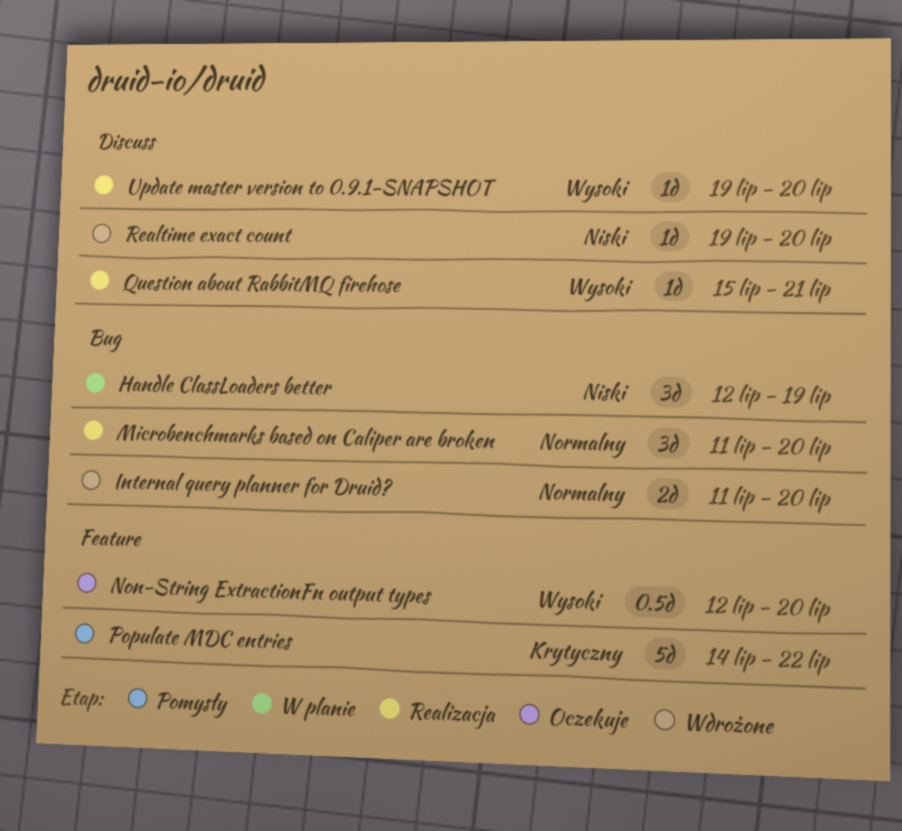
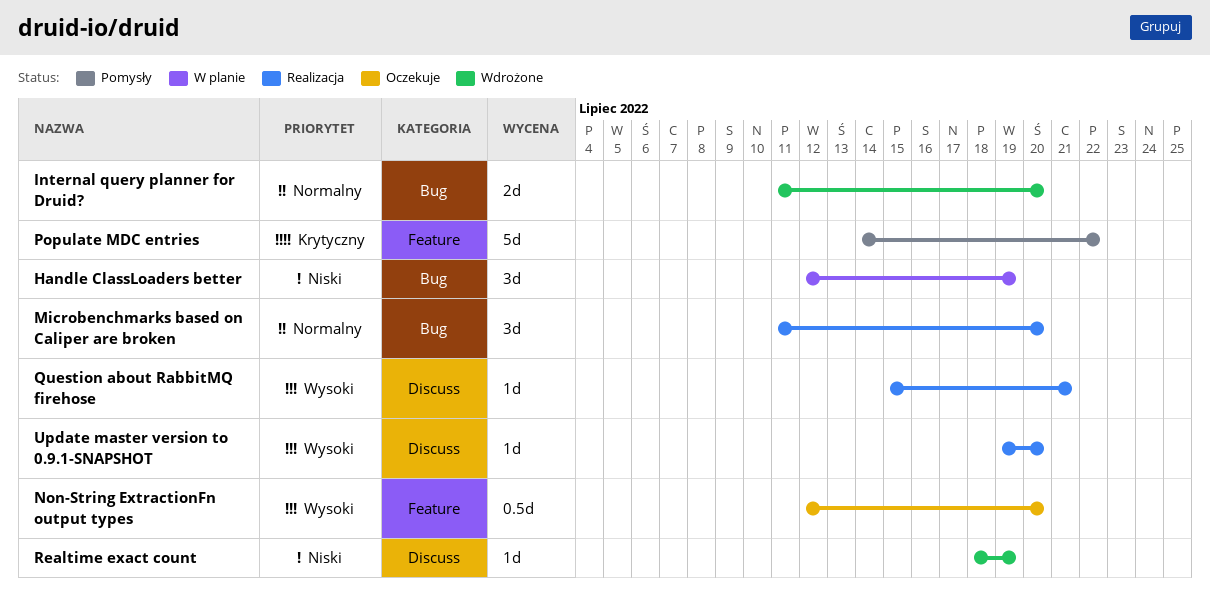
Realtime exact count, start: Jul 19 -> Jul 18
Realtime exact count, due: Jul 20 -> Jul 19

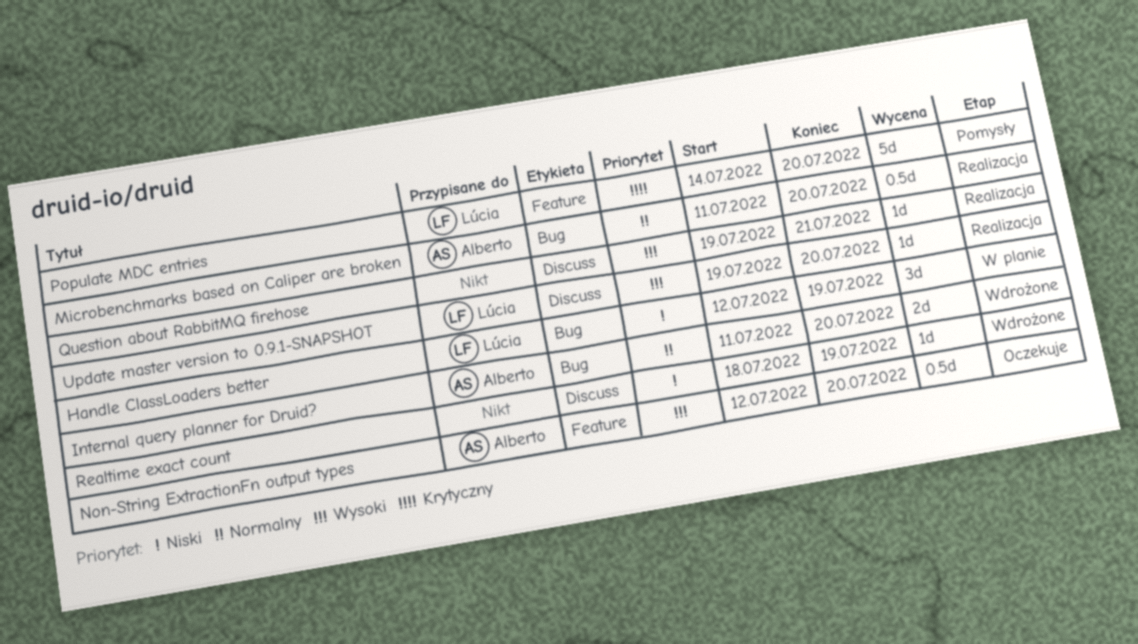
Microbenchmarks based on Caliper are broken, estimate: 3d -> 0.5d
Populate MDC entries, due: Jul 22 -> Jul 20
Question about RabbitMQ firehose, start: Jul 15 -> Jul 19

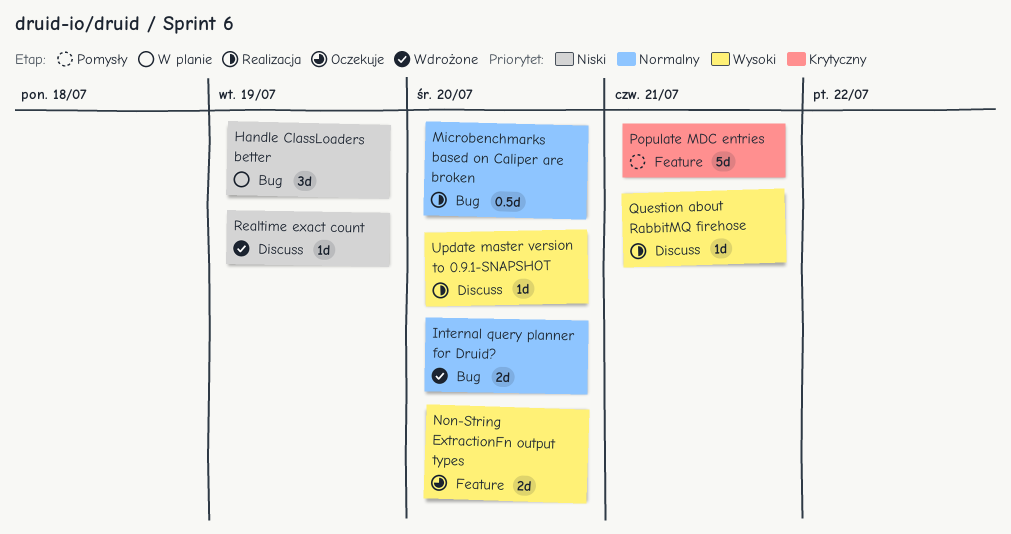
Non-String ExtractionFn output types, estimate: 0.5d -> 2d
Populate MDC entries, due: Jul 20 -> Jul 21

